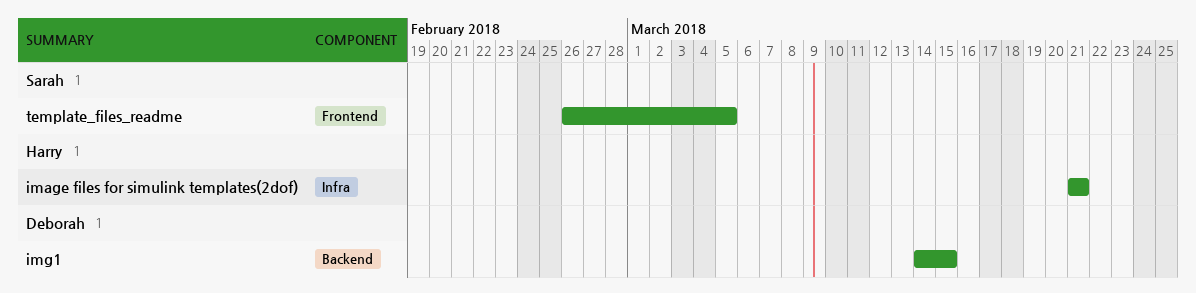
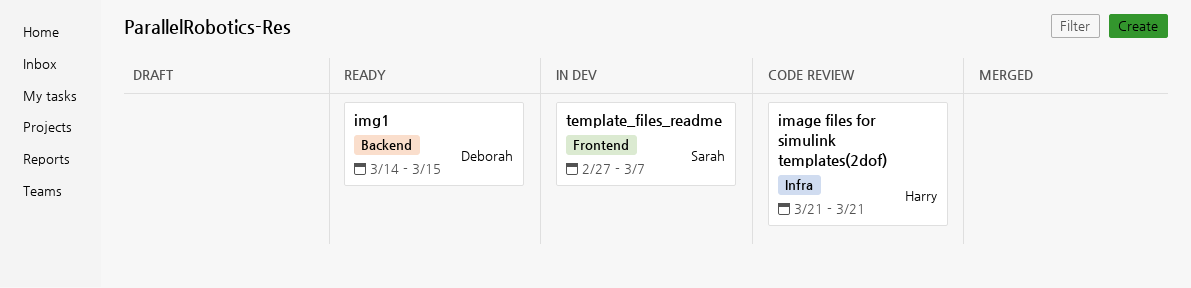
template_files_readme, start: Feb 26 -> Feb 27
template_files_readme, due: Mar 5 -> Mar 7

